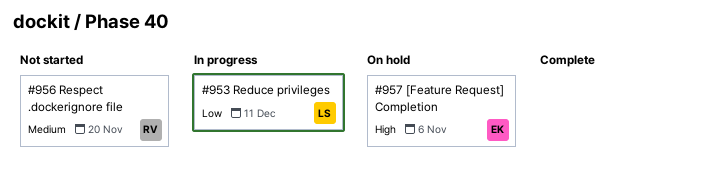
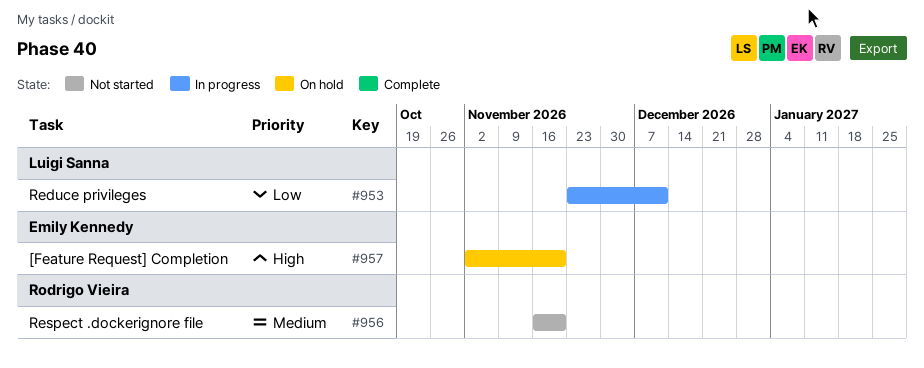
#957, due: Nov 6 -> Nov 20

